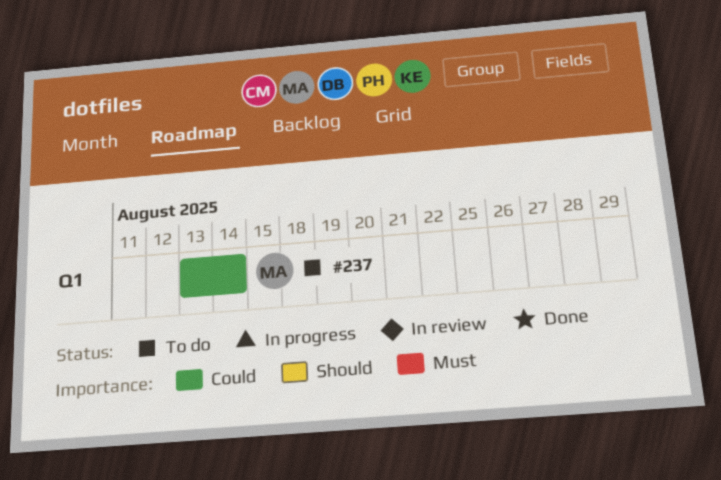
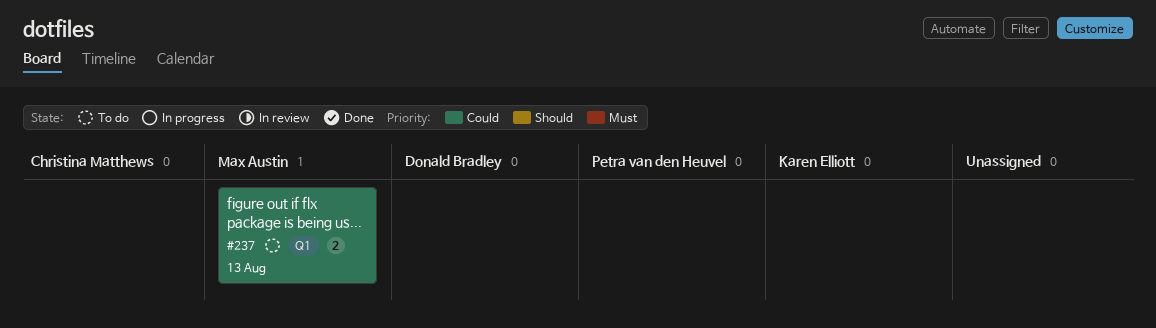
#237, due: Aug 14 -> Aug 13

